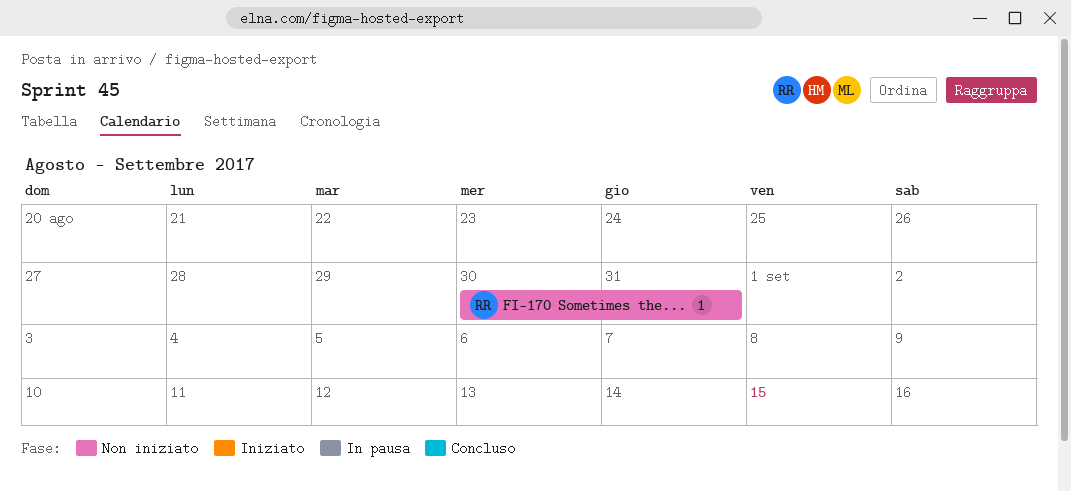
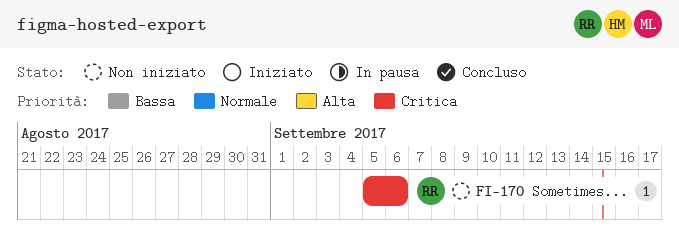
FI-170, start: Aug 30 -> Sep 5
FI-170, due: Aug 31 -> Sep 6

